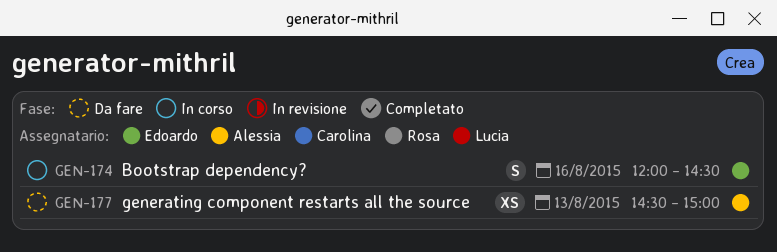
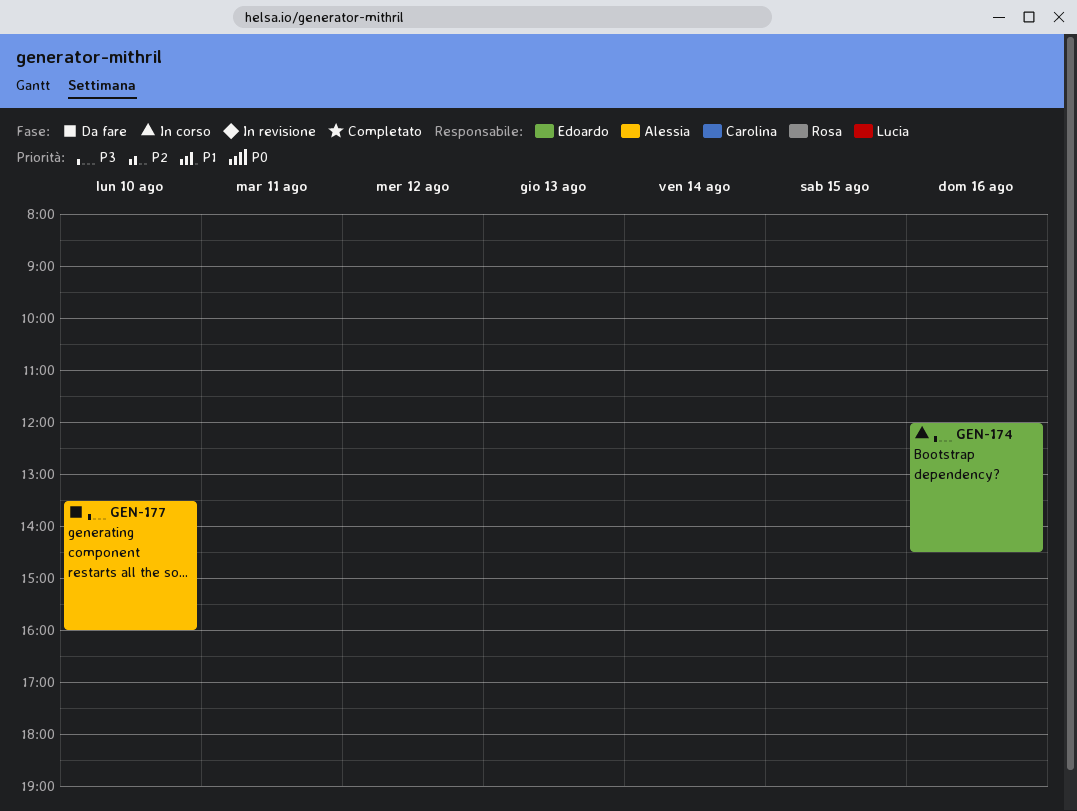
GEN-177, day: Aug 13 -> Aug 10
GEN-177, begins: 14:30 -> 13:30
GEN-177, ends: 15:00 -> 16:00

